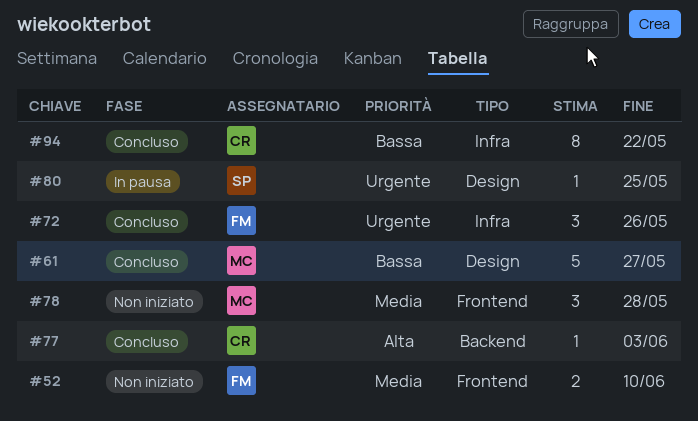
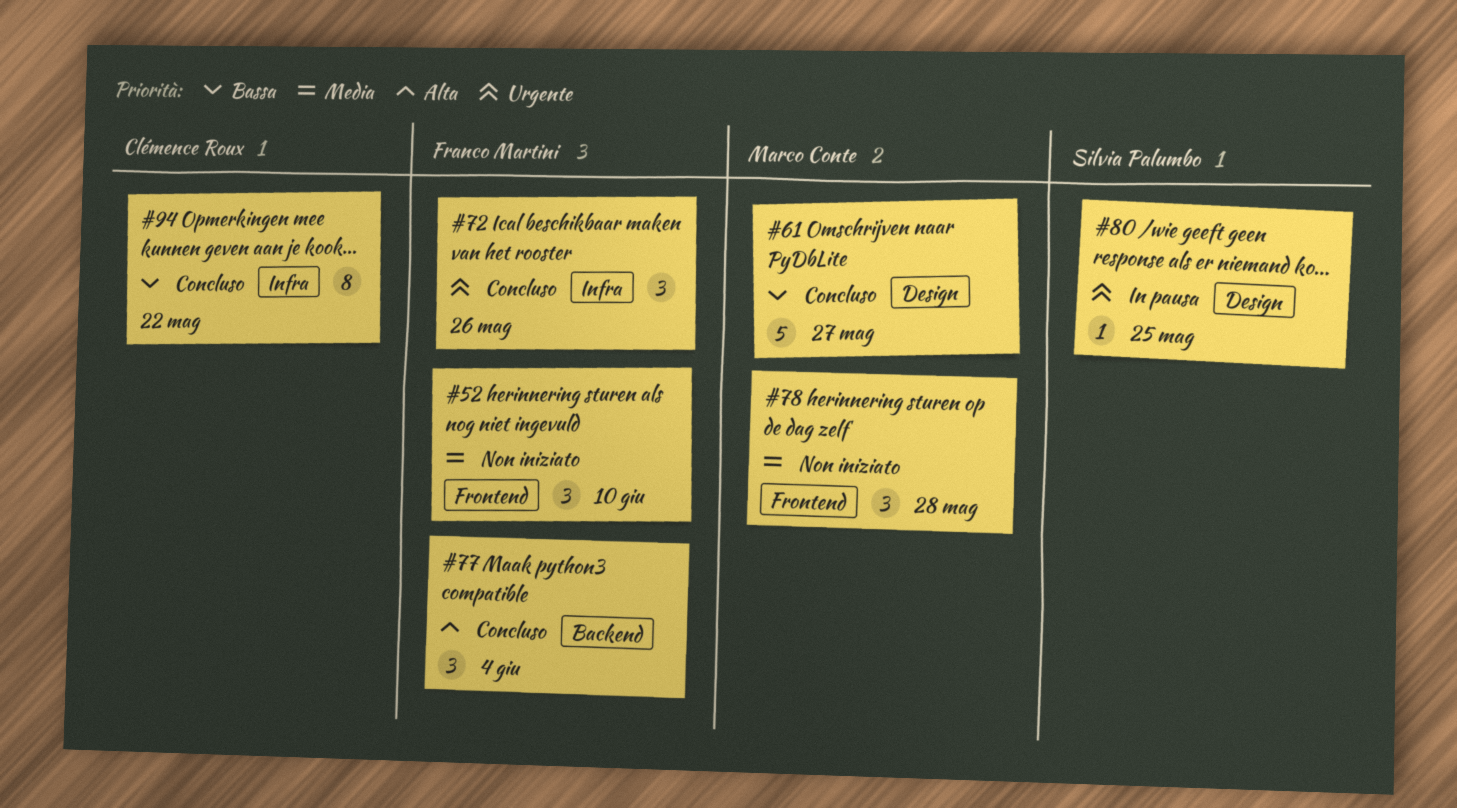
#52, estimate: 2 -> 3
#77, owner: Clémence Roux -> Franco Martini
#77, estimate: 1 -> 3
#77, due: Jun 3 -> Jun 4

